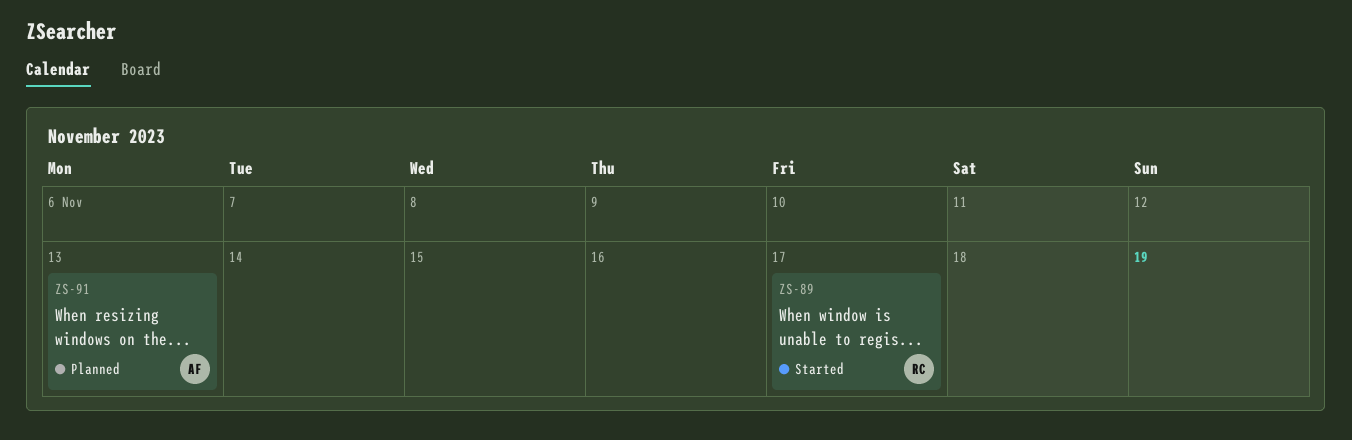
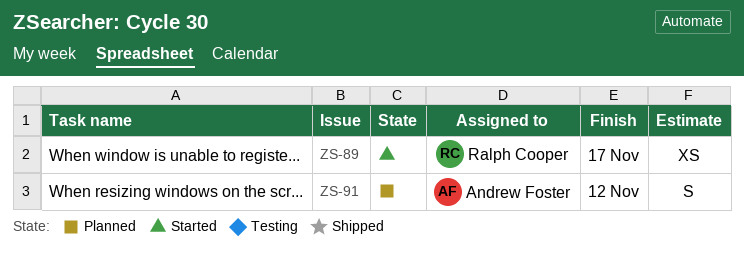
ZS-91, due: Nov 13 -> Nov 12

